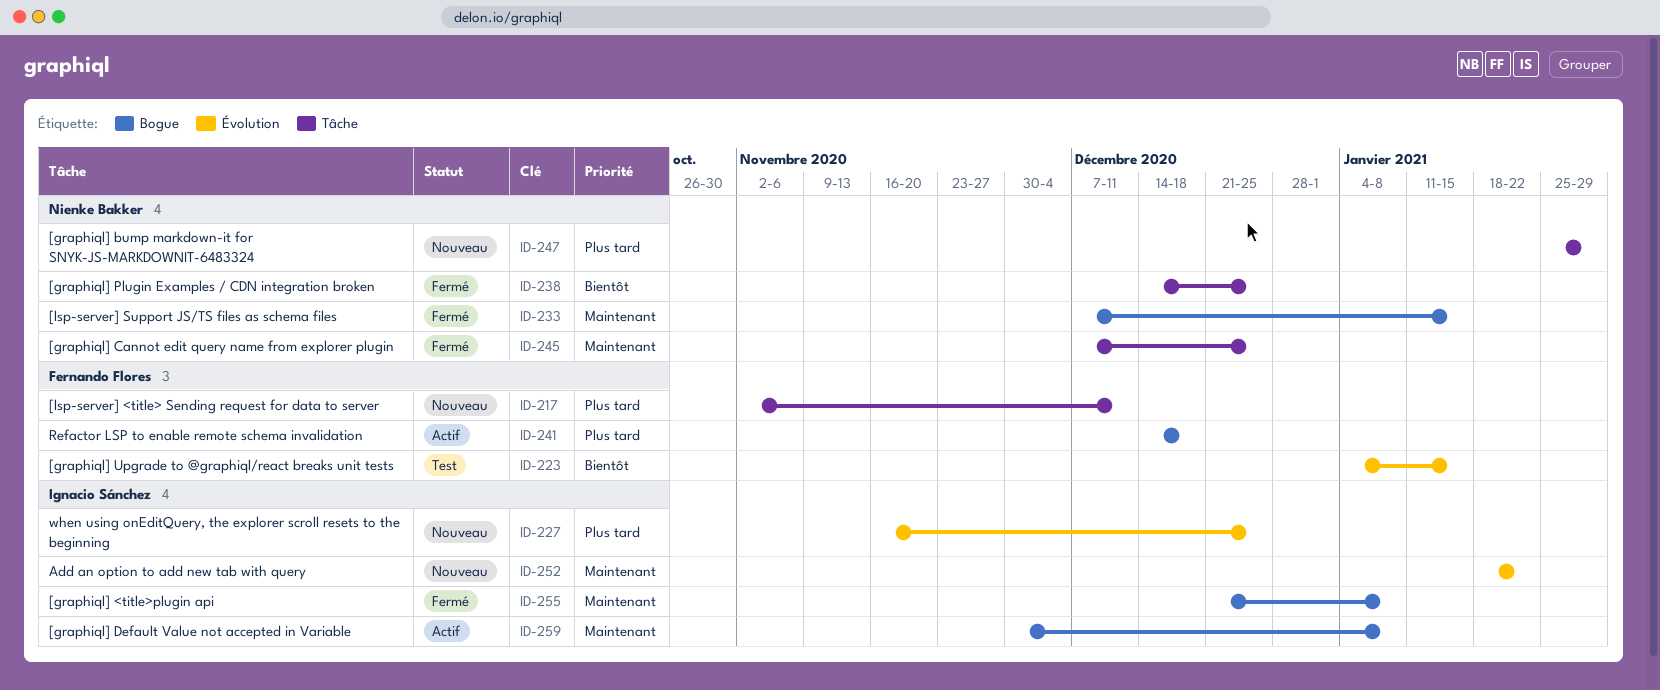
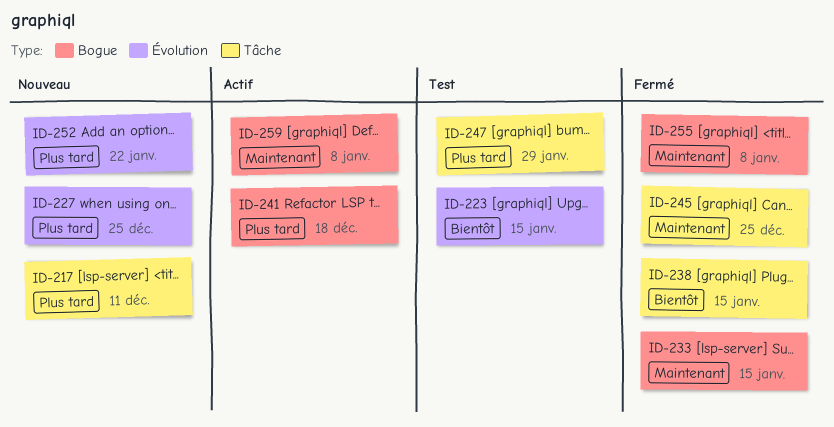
ID-238, due: Dec 25 -> Jan 15
ID-247, status: Nouveau -> Test
ID-252, priority: Maintenant -> Plus tard

